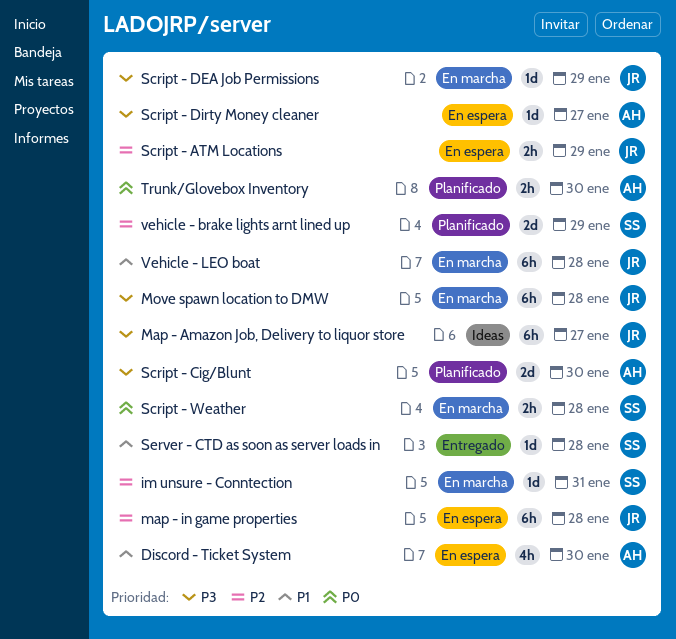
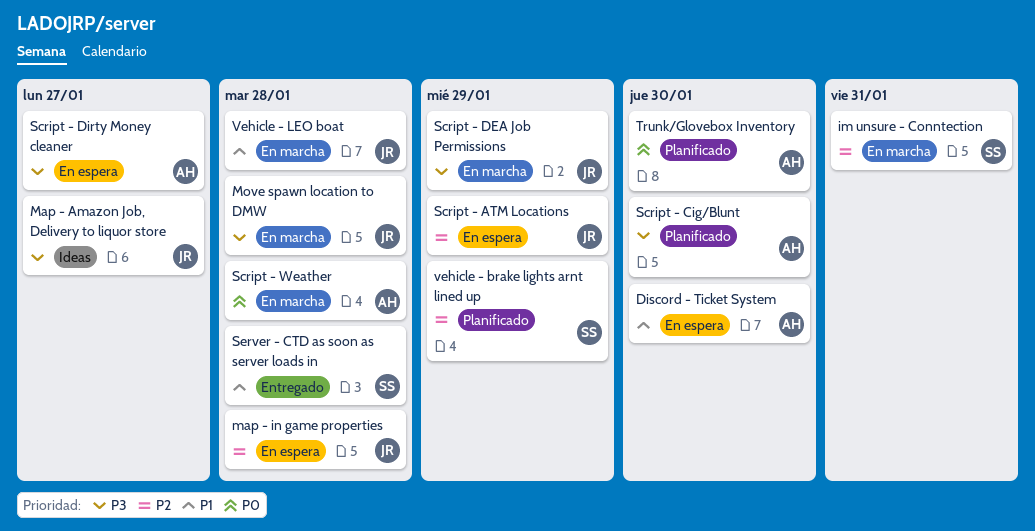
Script - Weather, owner: SS -> AH

